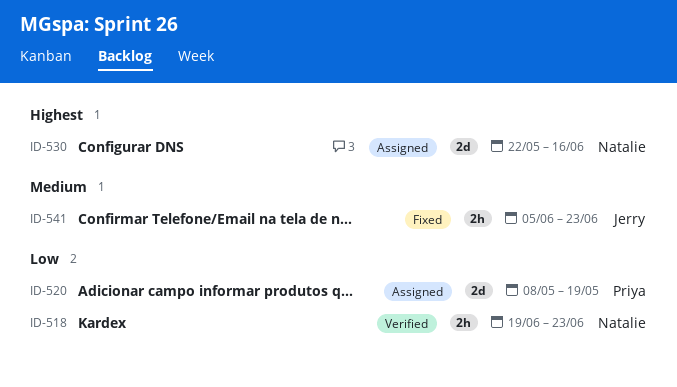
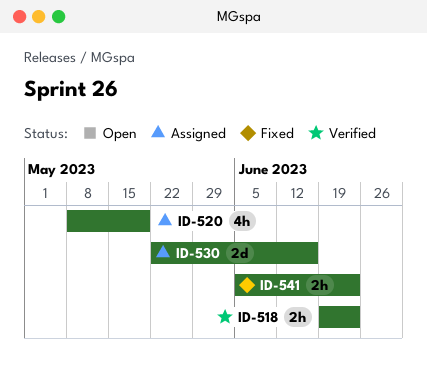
ID-520, estimate: 2d -> 4h

